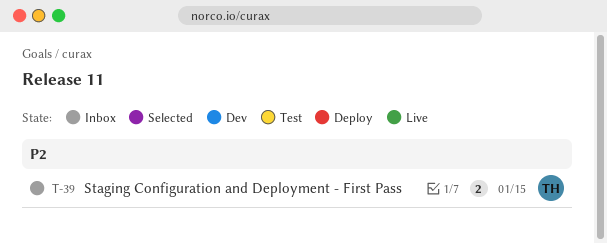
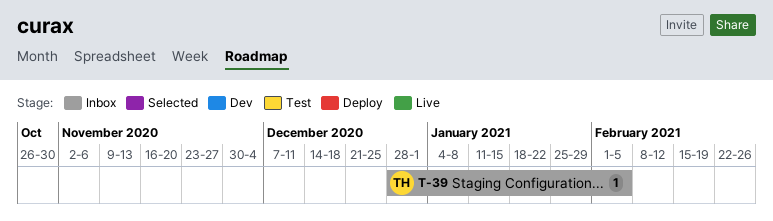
T-39, estimate: 2 -> 1
T-39, due: Jan 15 -> Feb 5

